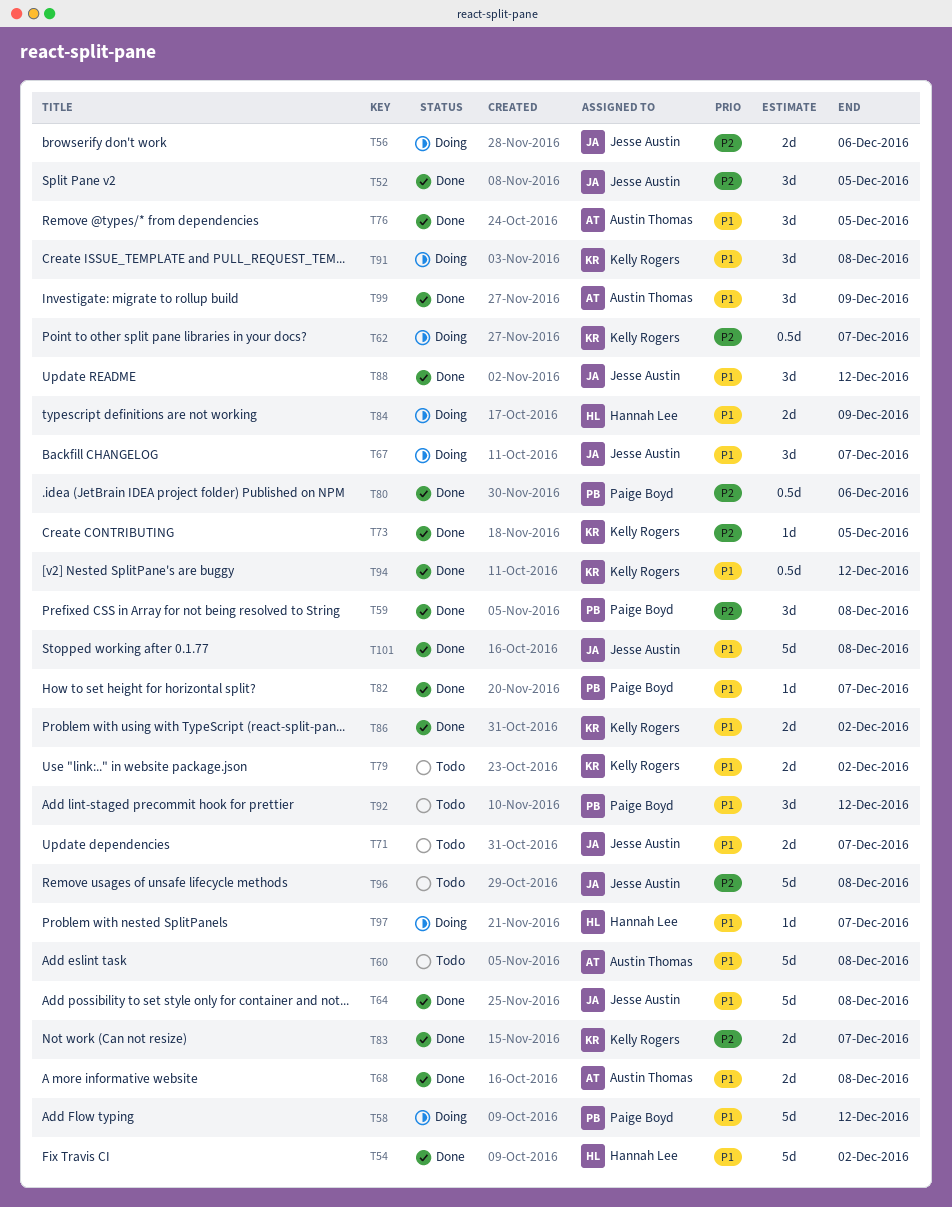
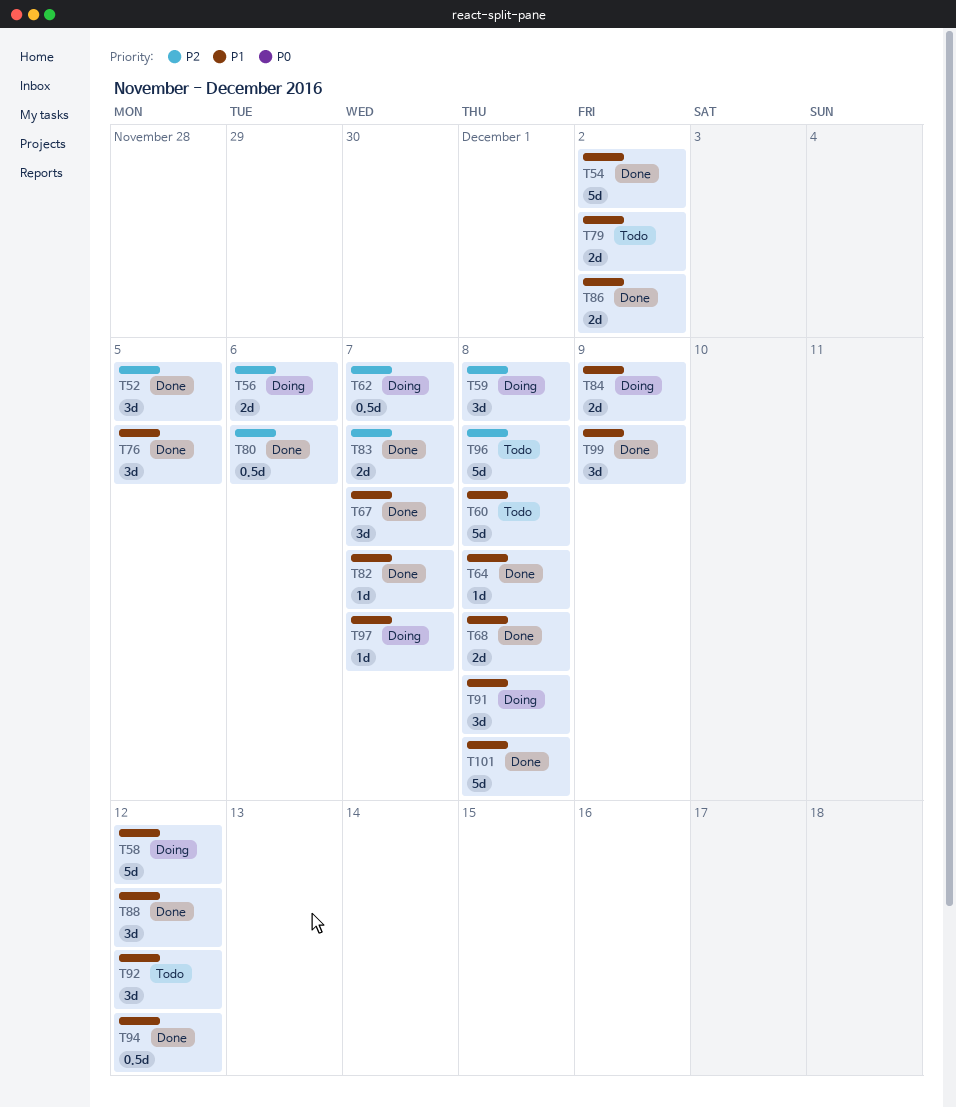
T59, status: Done -> Doing
T64, estimate: 5d -> 1d
T67, status: Doing -> Done
T71: present -> none
T73: present -> none

